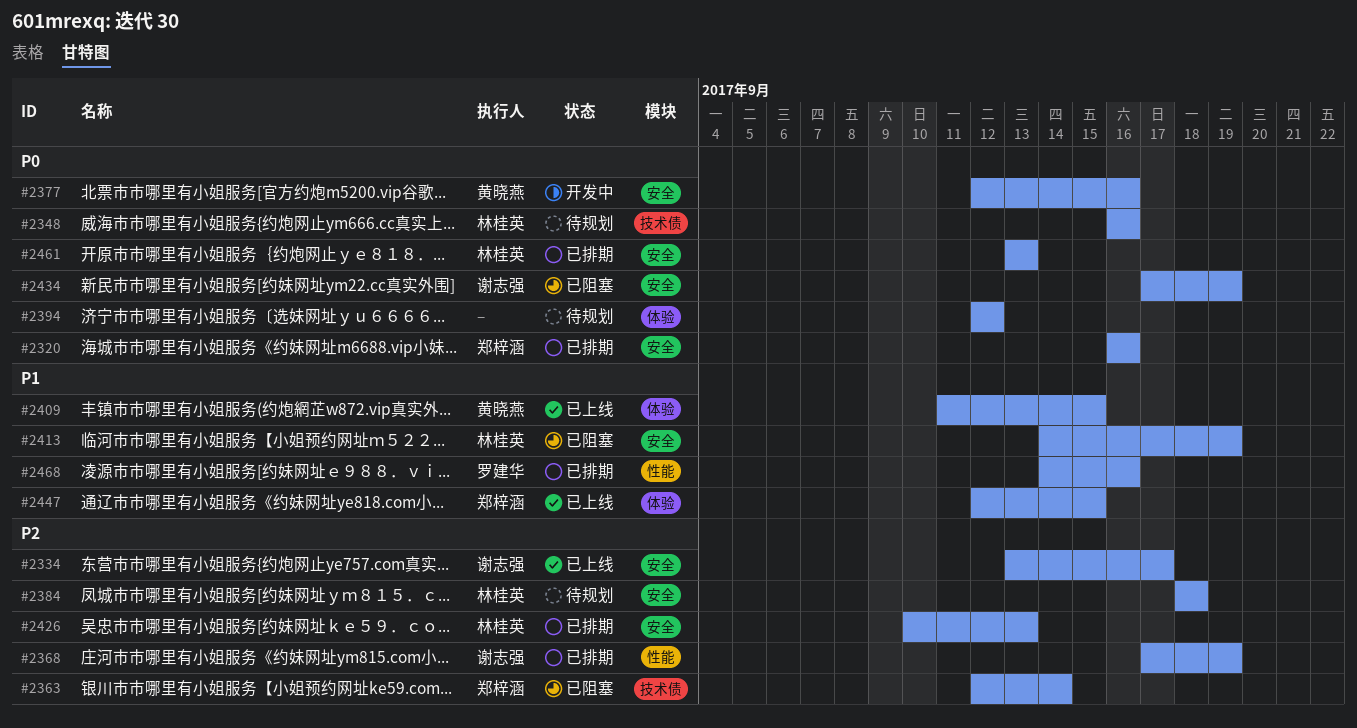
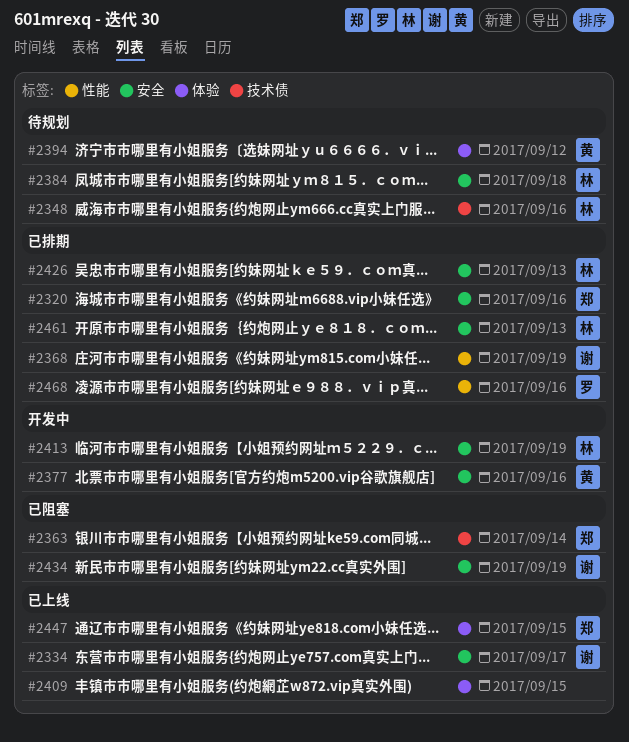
#2394, owner: none -> 黄晓燕
#2409, owner: 黄晓燕 -> none
#2413, status: 已阻塞 -> 开发中

